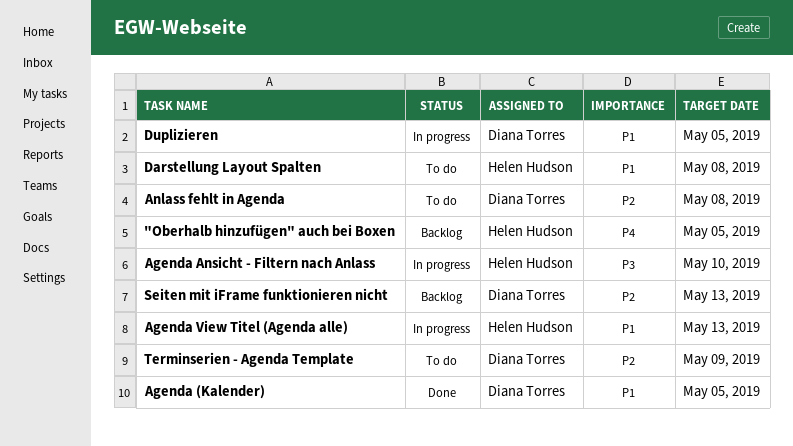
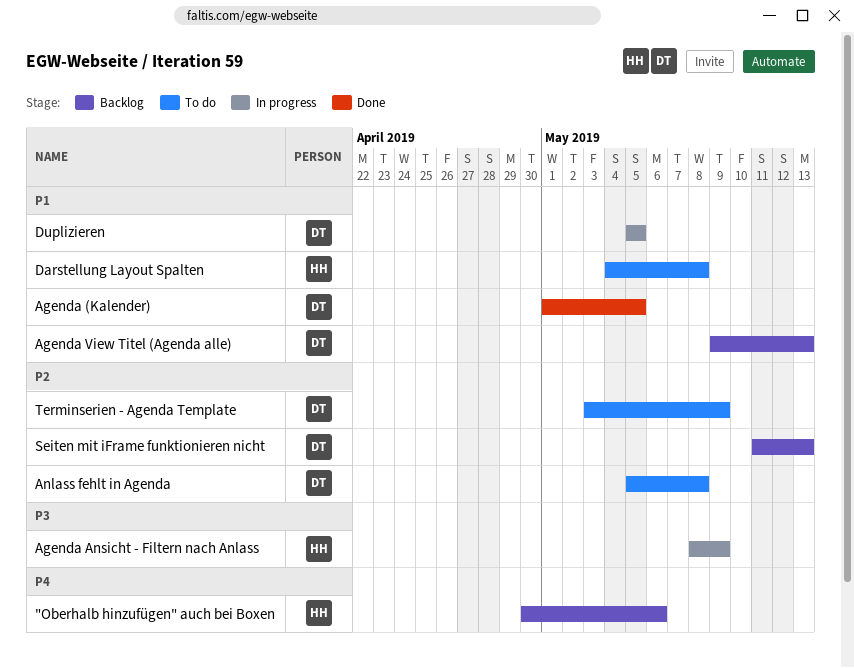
"Oberhalb hinzufügen" auch bei Boxen, due: May 5 -> May 6
Agenda Ansicht - Filtern nach Anlass, due: May 10 -> May 9
Agenda View Titel (Agenda alle), status: In progress -> Backlog
Agenda View Titel (Agenda alle), owner: Helen Hudson -> Diana Torres

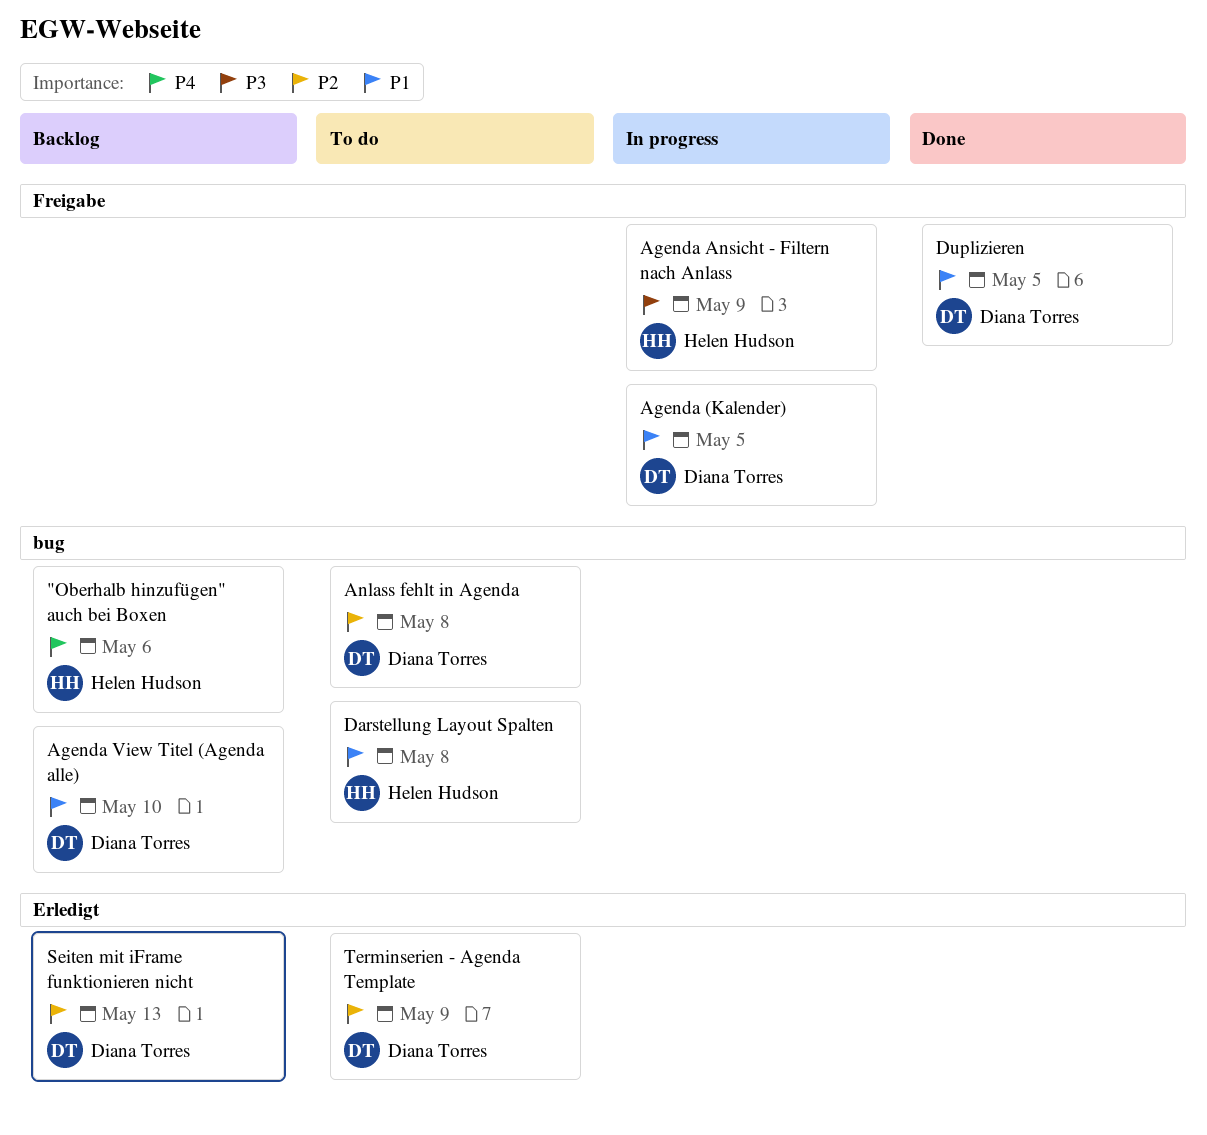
Agenda (Kalender), status: Done -> In progress
Agenda View Titel (Agenda alle), due: May 13 -> May 10
Duplizieren, status: In progress -> Done

